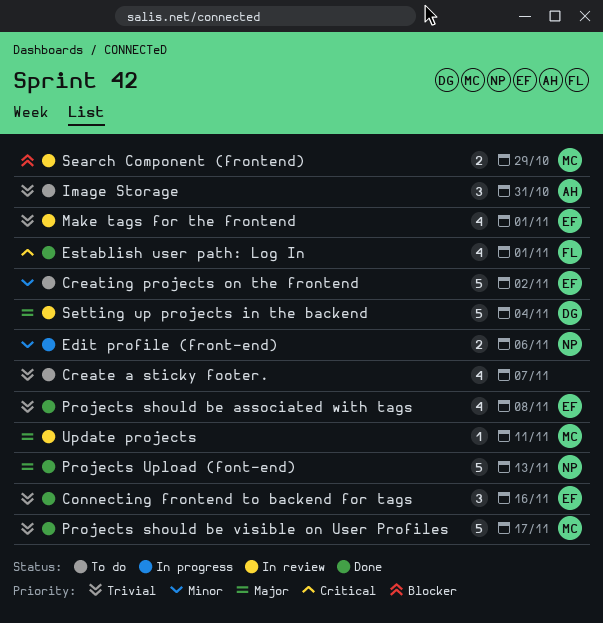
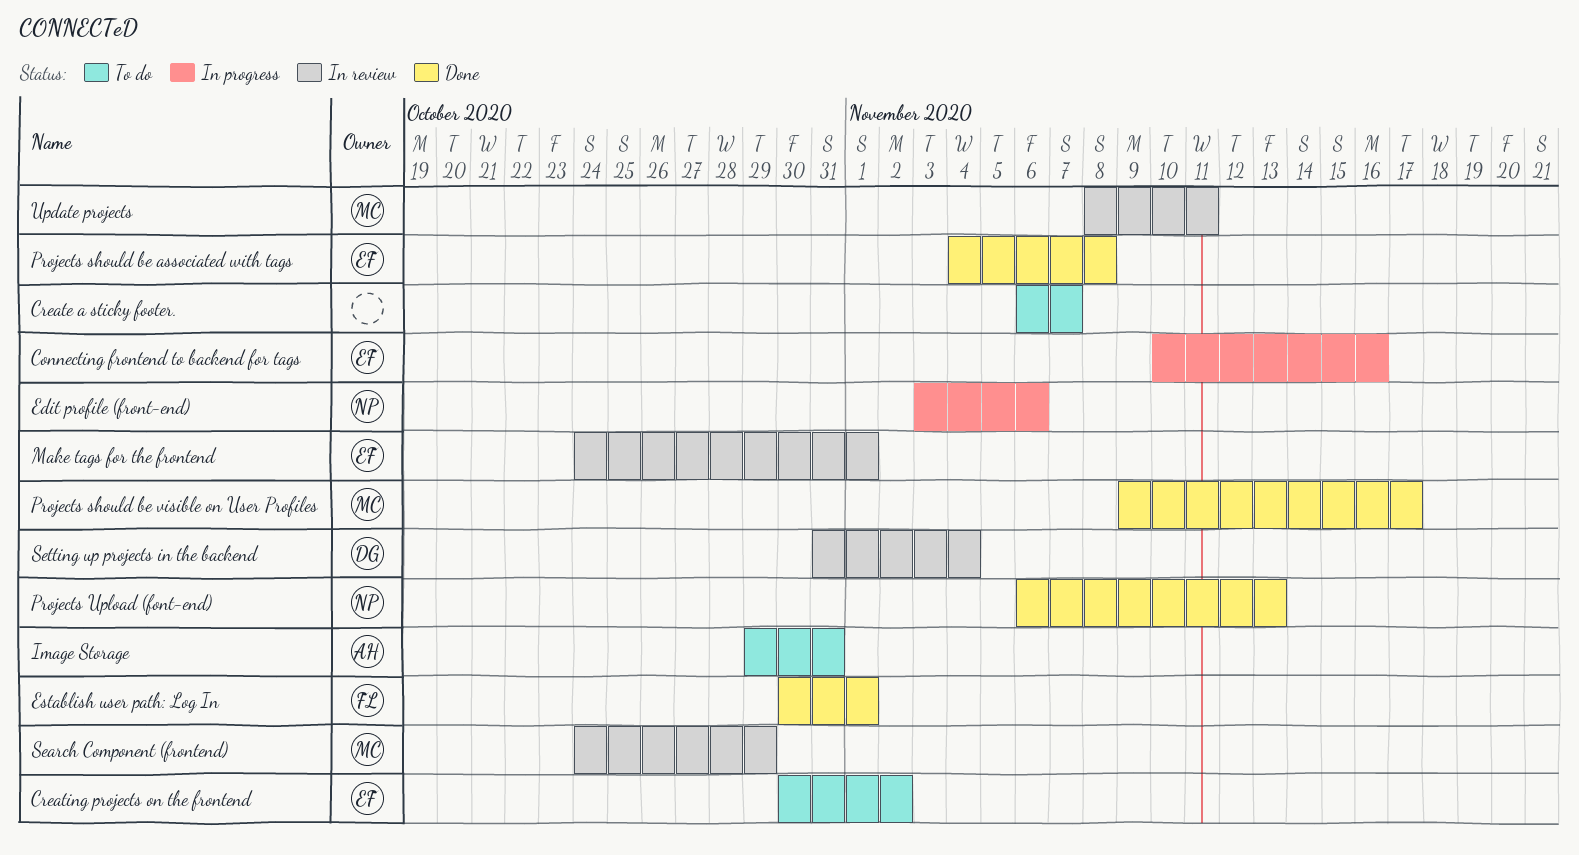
Connecting frontend to backend for tags, status: Done -> In progress

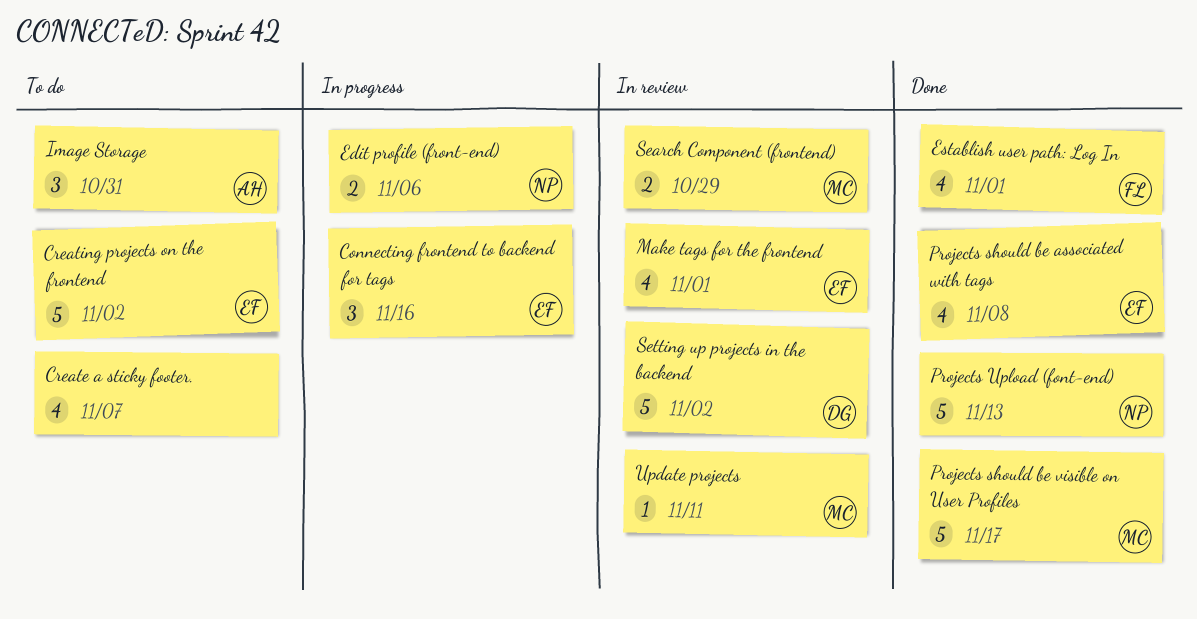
Setting up projects in the backend, due: Nov 4 -> Nov 2

